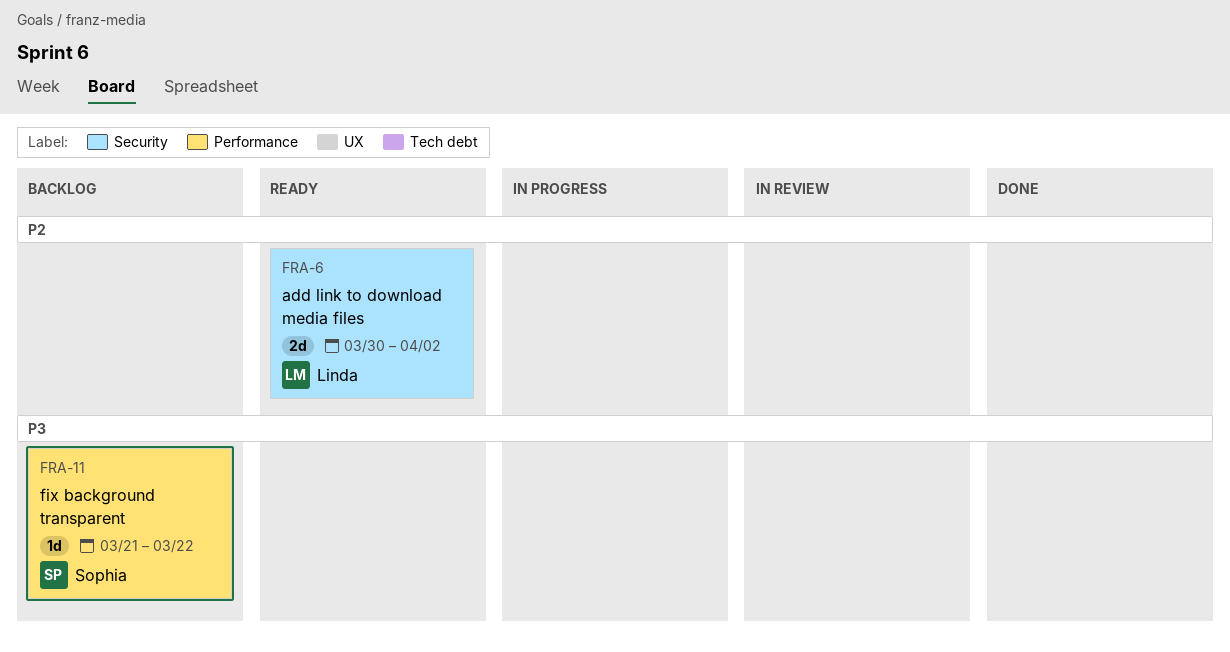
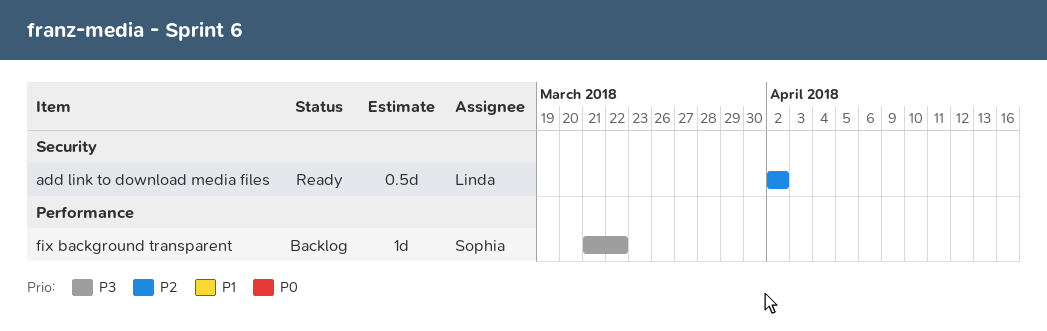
add link to download media files, estimate: 2d -> 0.5d
add link to download media files, start: Mar 30 -> Apr 2

